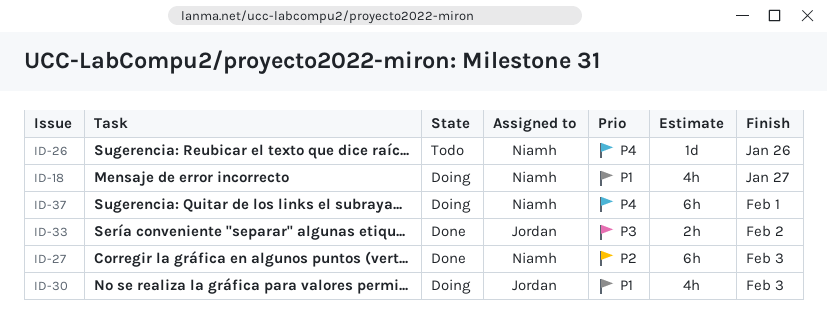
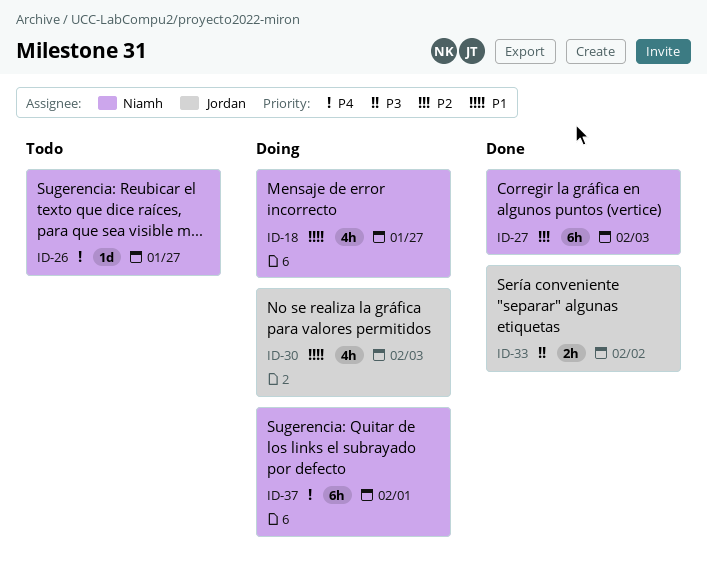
ID-26, due: Jan 26 -> Jan 27

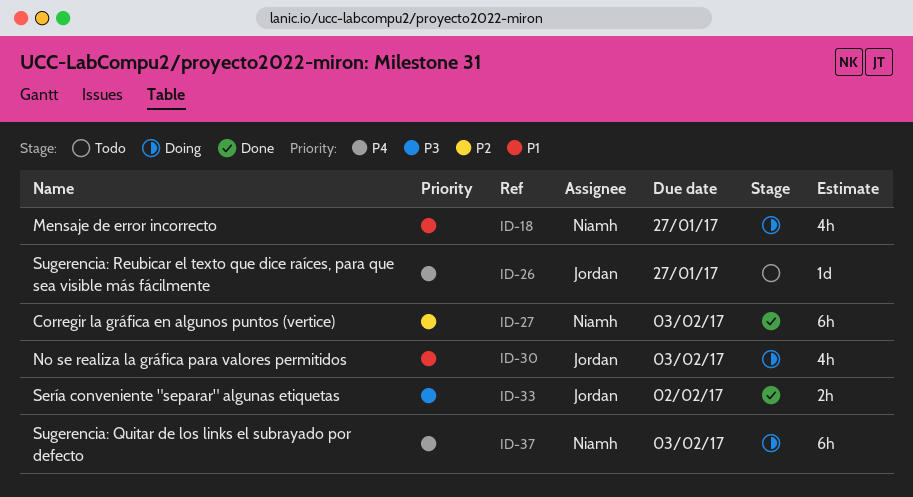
ID-26, owner: Niamh -> Jordan
ID-37, due: Feb 1 -> Feb 3

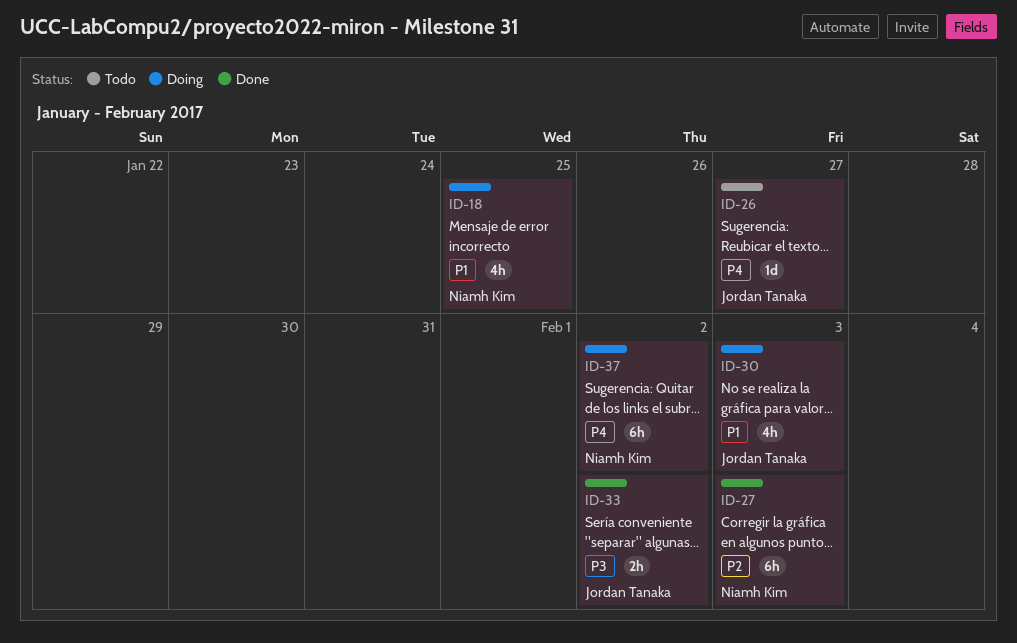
ID-18, due: Jan 27 -> Jan 25
ID-37, due: Feb 3 -> Feb 2

